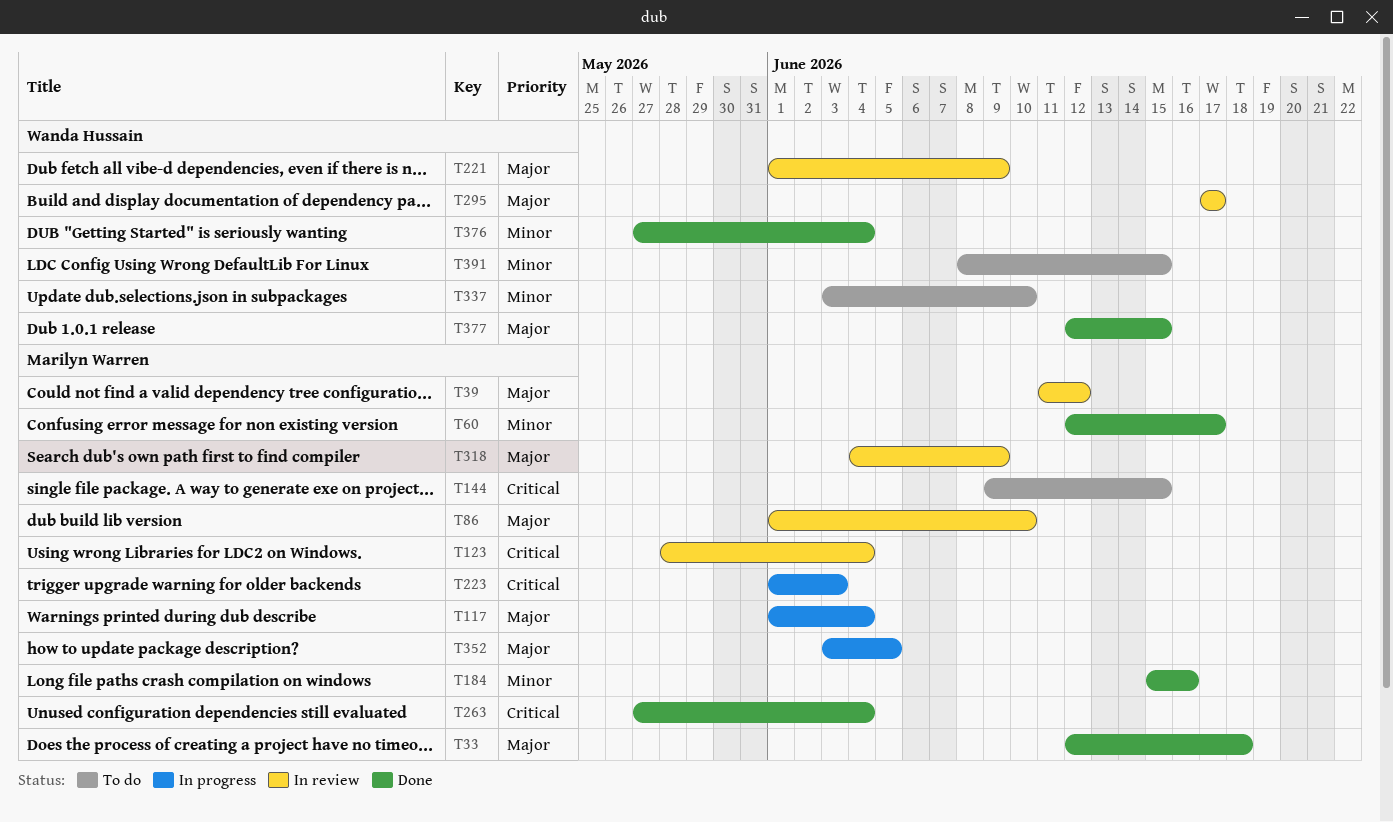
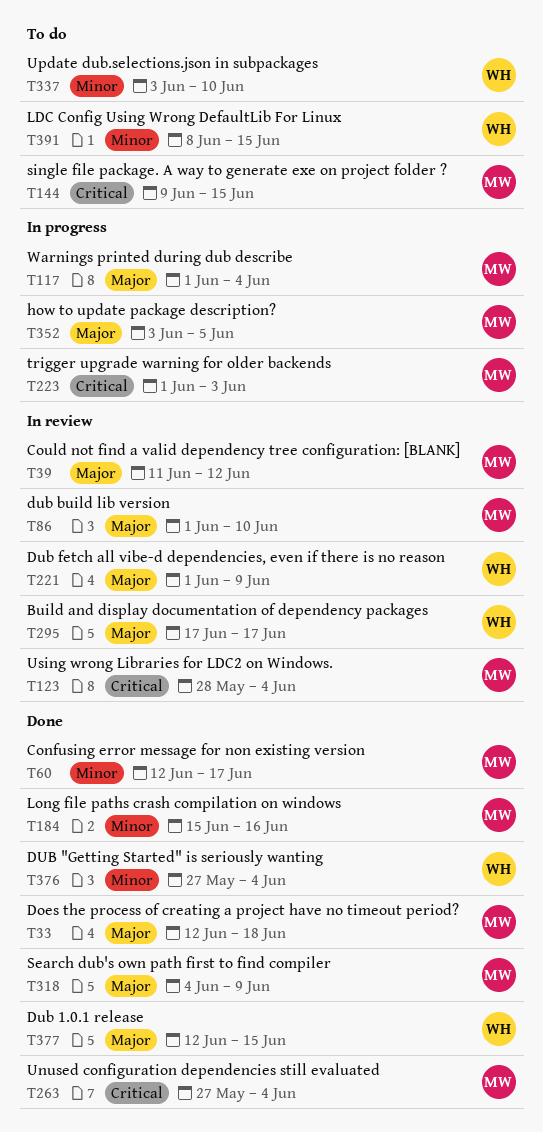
T318, status: In review -> Done

